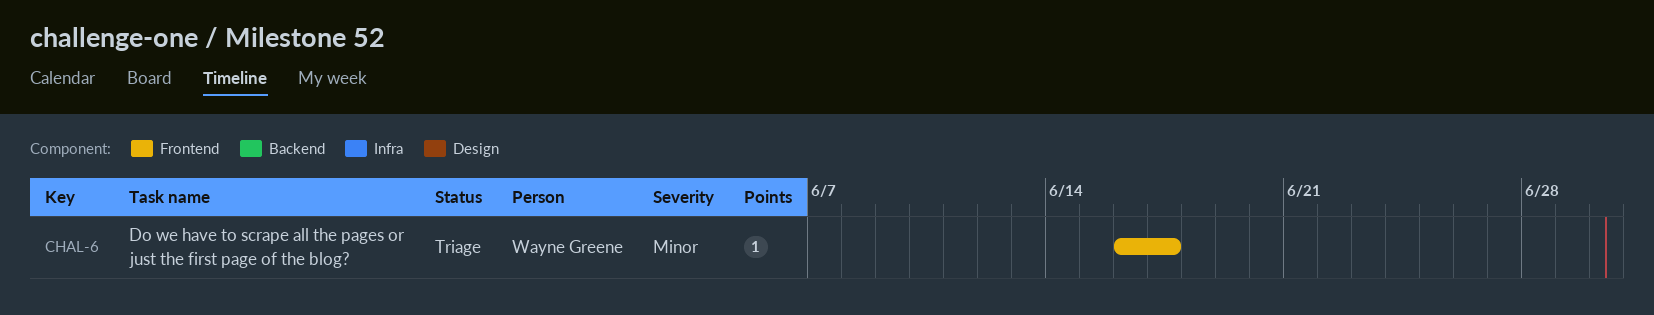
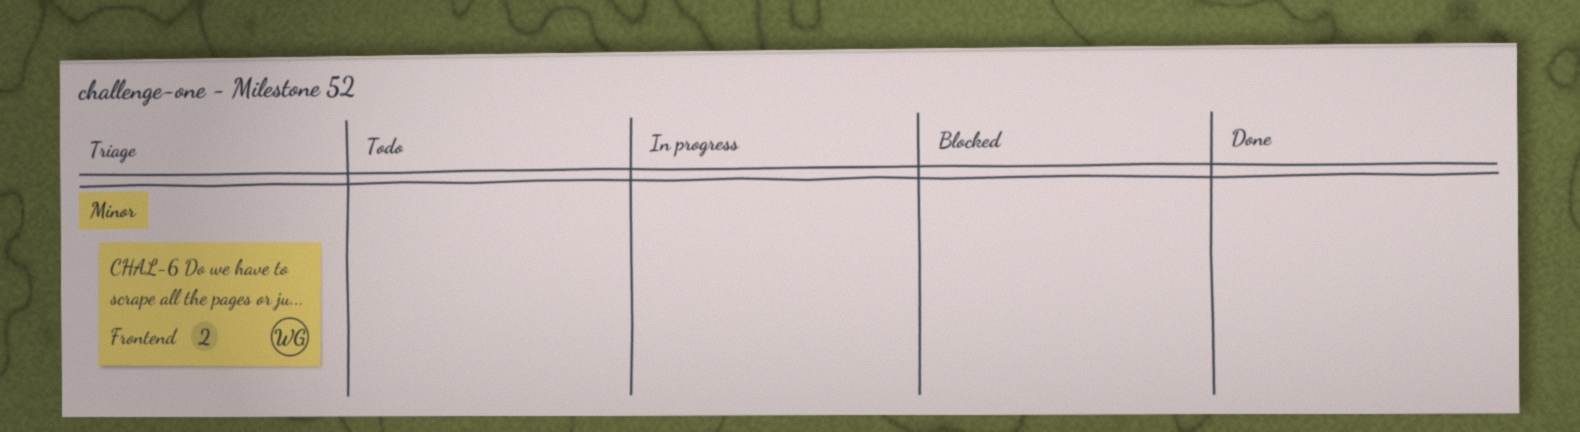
CHAL-6, estimate: 1 -> 2

